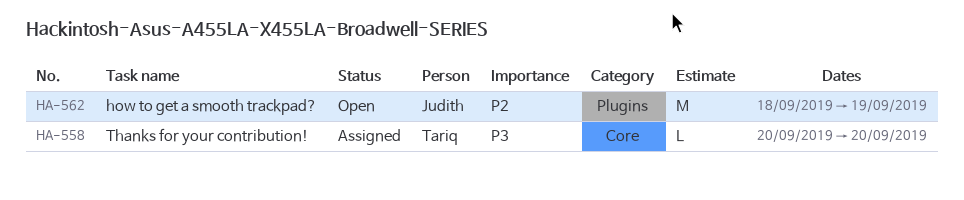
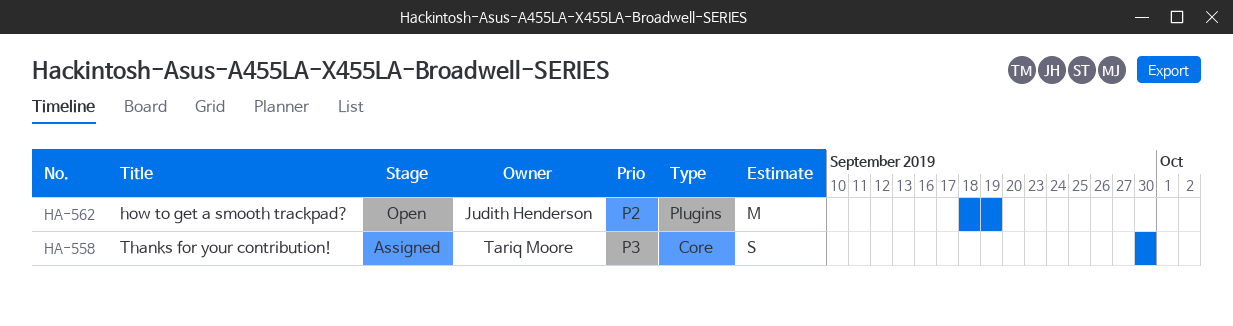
HA-558, estimate: L -> S
HA-558, start: Sep 20 -> Sep 30
HA-558, due: Sep 20 -> Sep 30

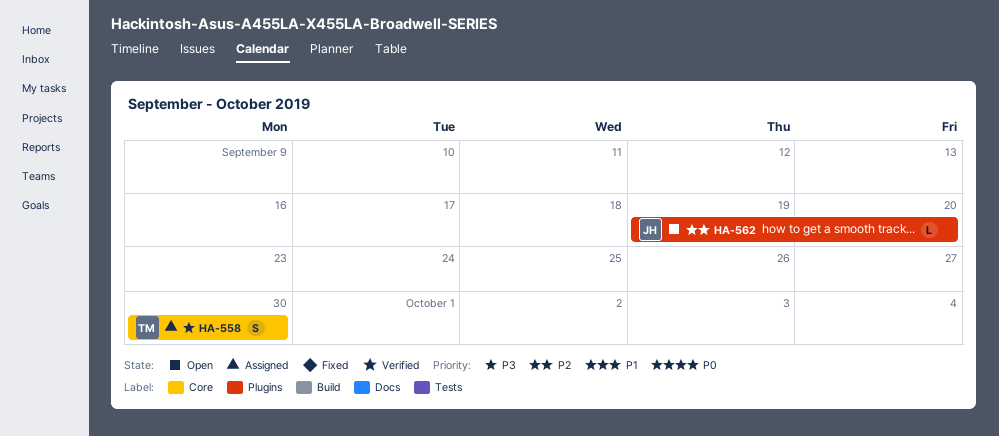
HA-562, estimate: M -> L
HA-562, start: Sep 18 -> Sep 19
HA-562, due: Sep 19 -> Sep 20

